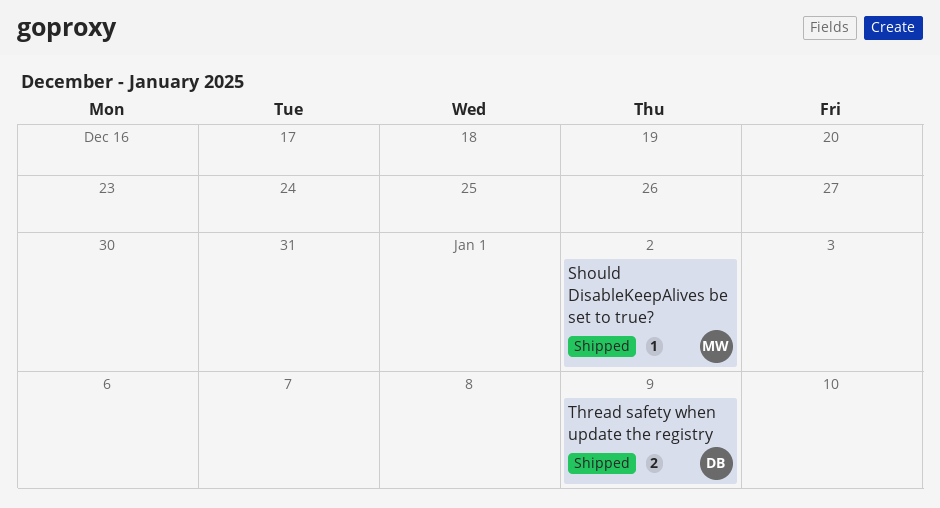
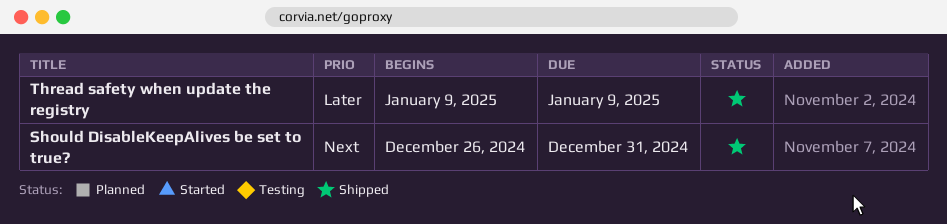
Should DisableKeepAlives be set to true?, due: Jan 2 -> Dec 31

